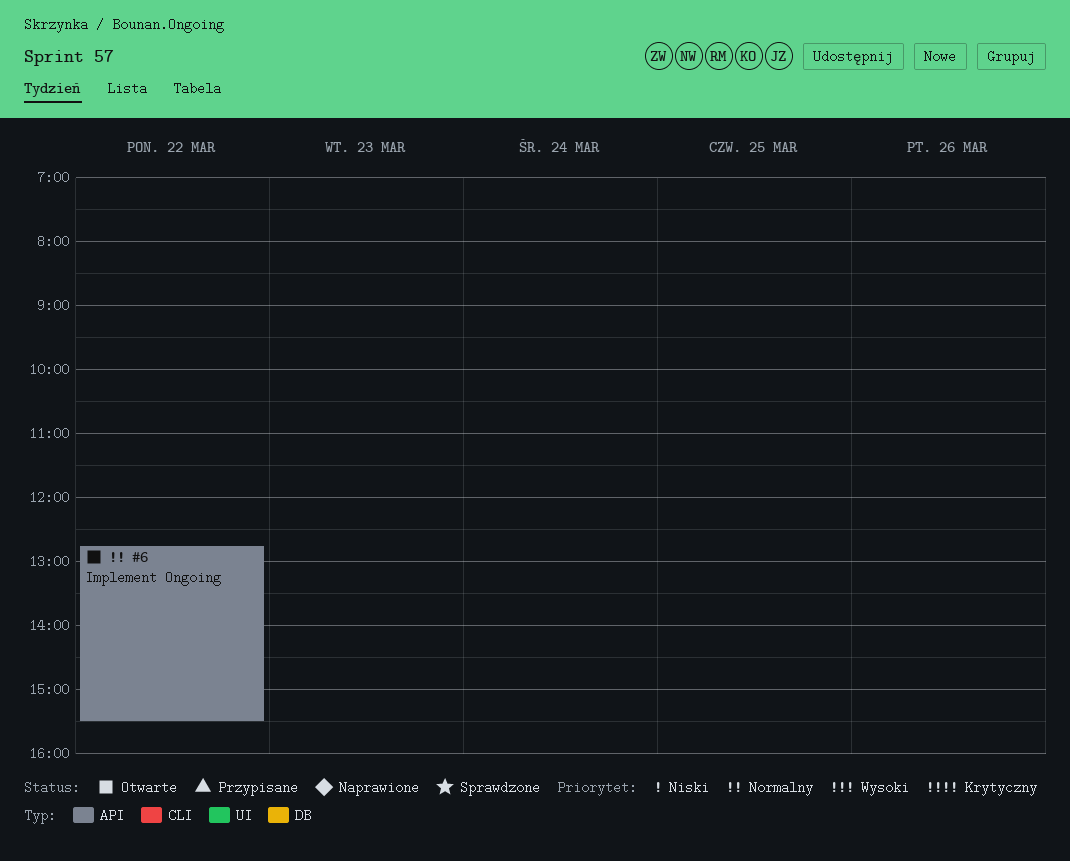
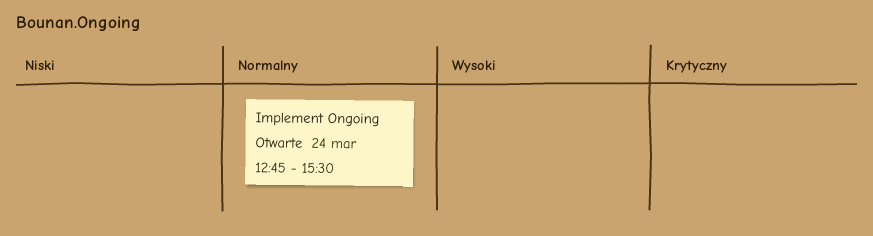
Implement Ongoing, day: Mar 22 -> Mar 24

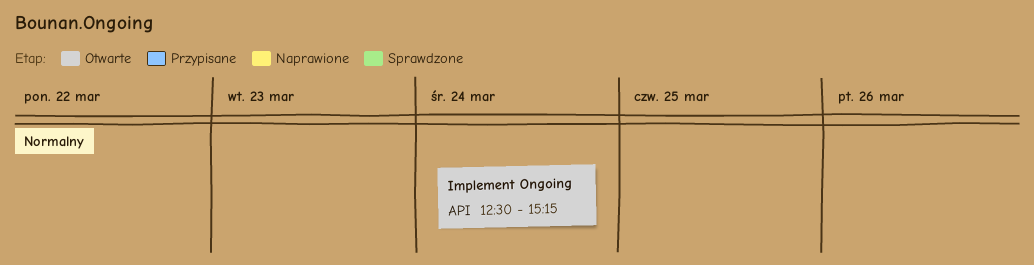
Implement Ongoing, begins: 12:45 -> 12:30
Implement Ongoing, ends: 15:30 -> 15:15

